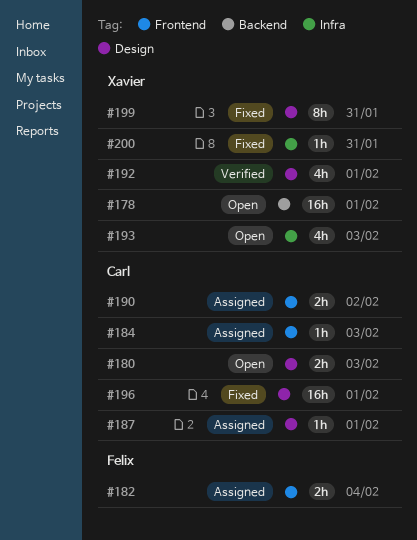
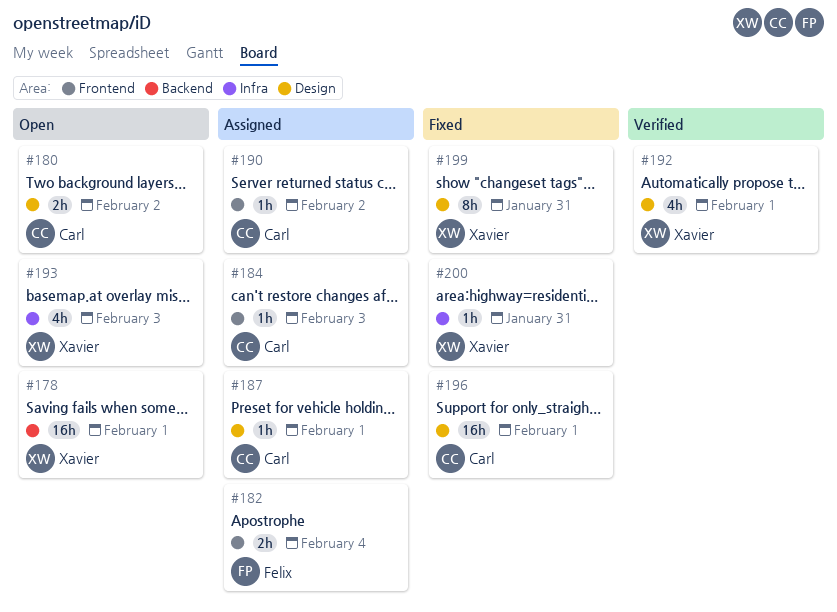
#180, due: Feb 3 -> Feb 2
#190, estimate: 2h -> 1h

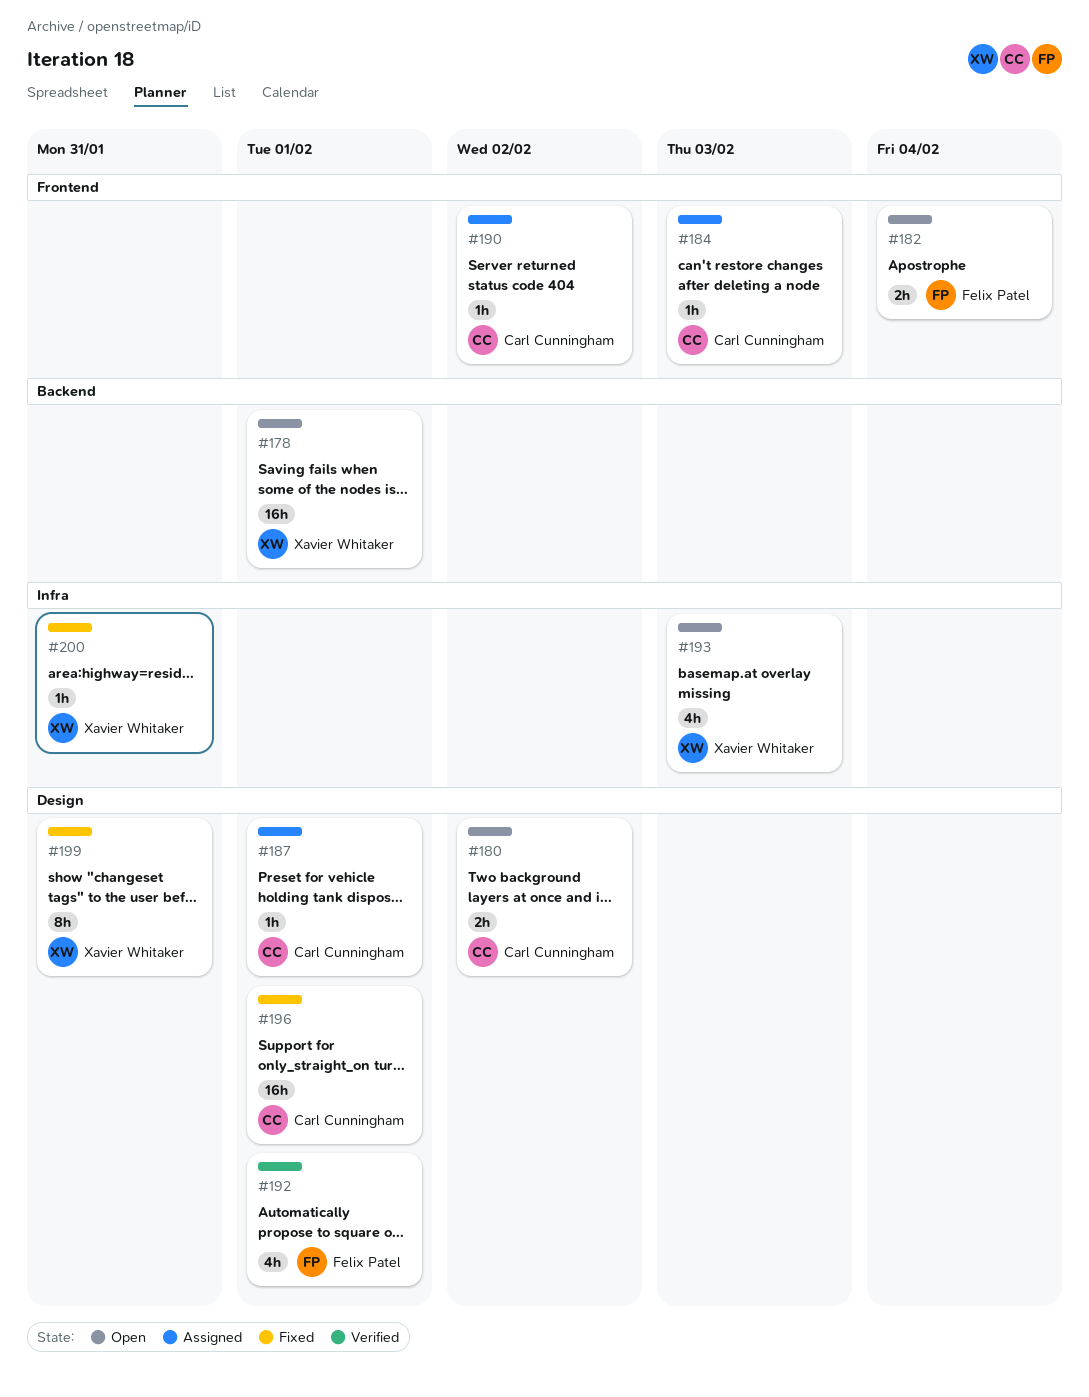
#182, status: Assigned -> Open
#192, owner: Xavier Whitaker -> Felix Patel

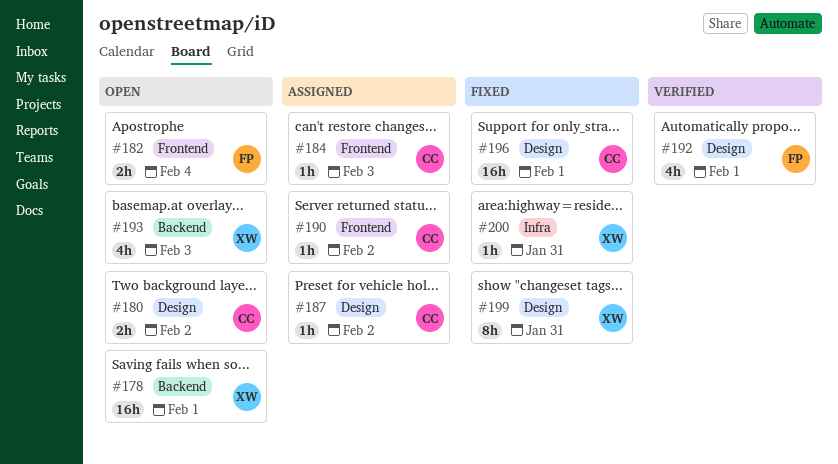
#187, due: Feb 1 -> Feb 2
#193, label: Infra -> Backend

